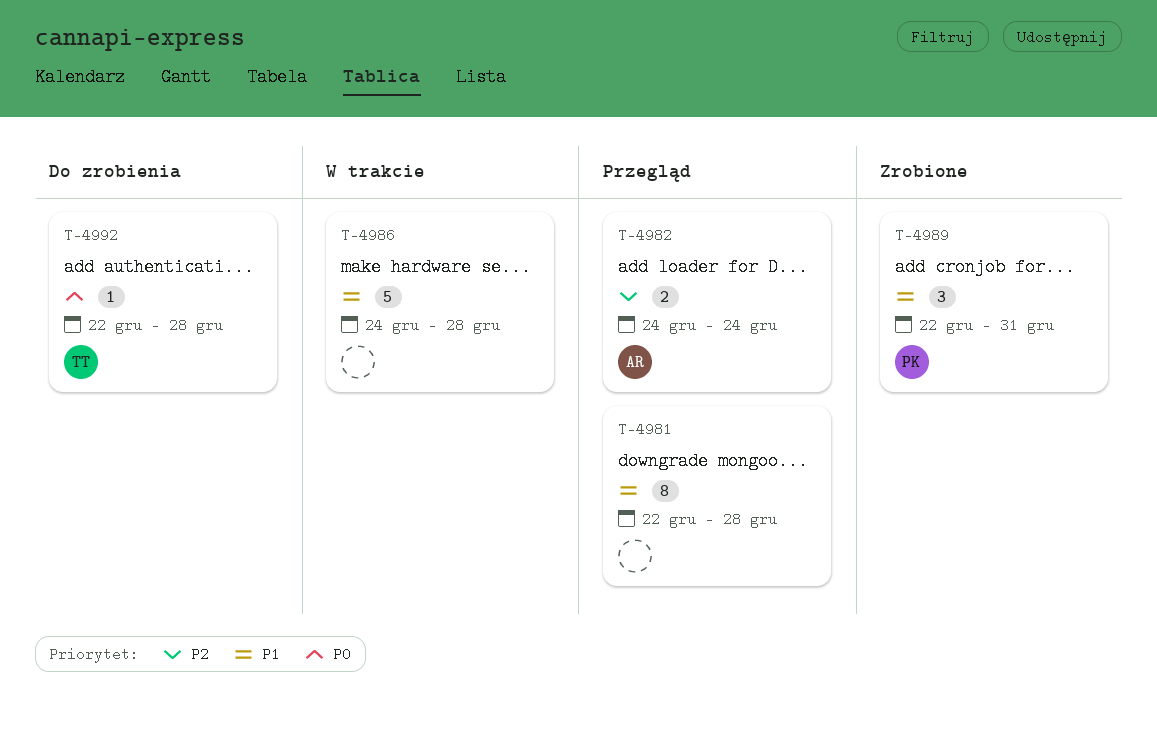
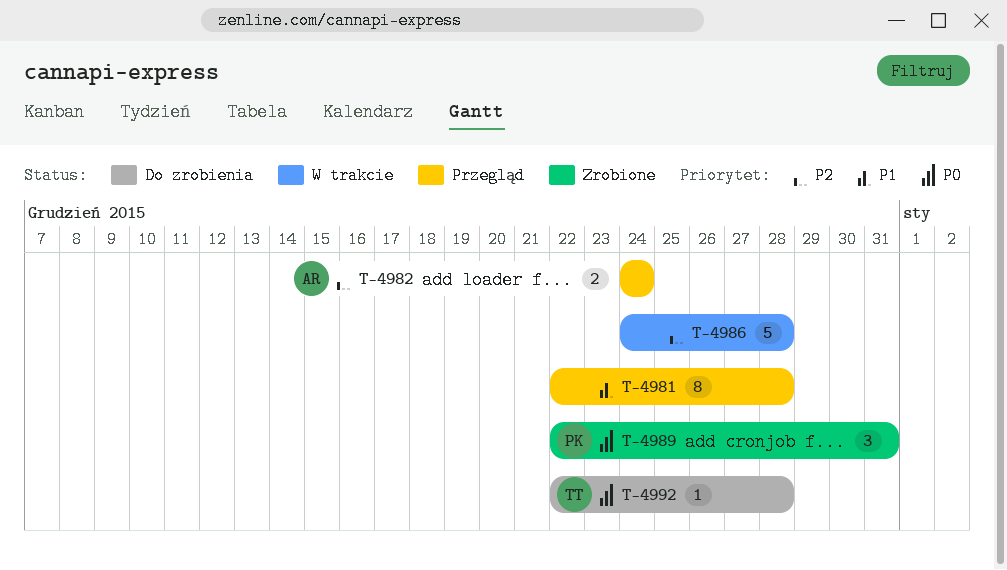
T-4986, priority: P1 -> P2
T-4989, priority: P1 -> P0

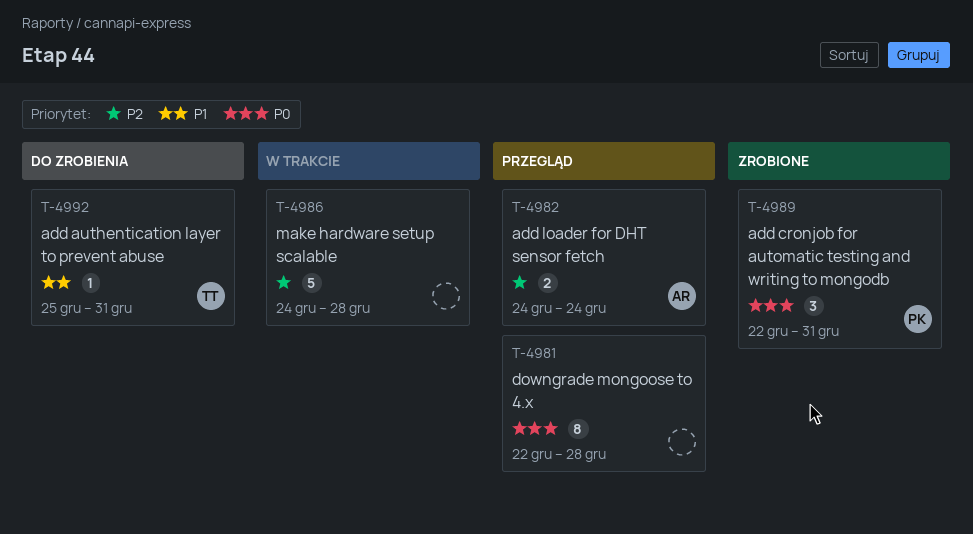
T-4981, priority: P1 -> P0
T-4992, priority: P0 -> P1
T-4992, start: Dec 22 -> Dec 25
T-4992, due: Dec 28 -> Dec 31

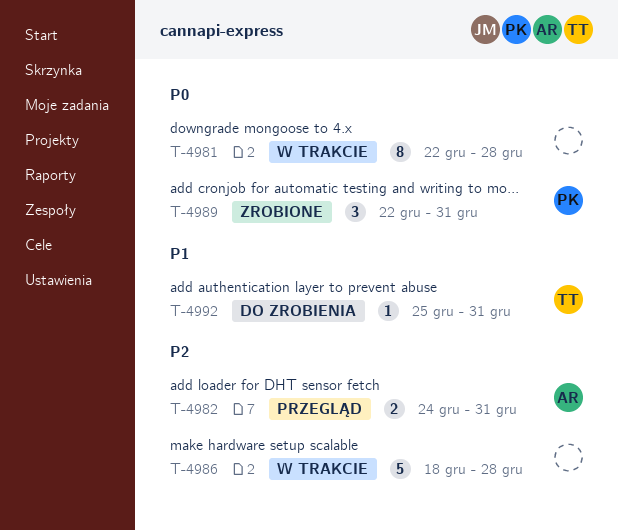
T-4981, status: Przegląd -> W trakcie
T-4982, due: Dec 24 -> Dec 31
T-4986, start: Dec 24 -> Dec 18

